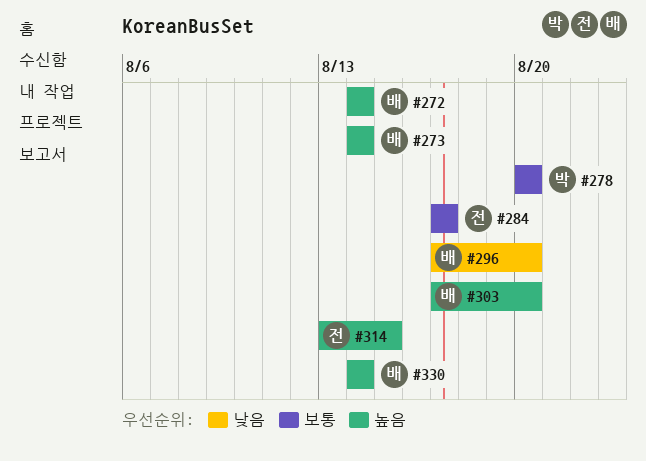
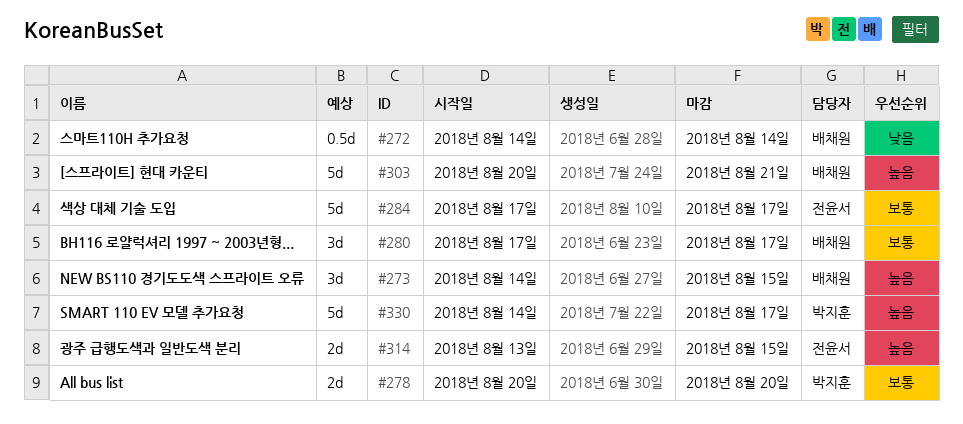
#272, priority: 높음 -> 낮음
#273, due: Aug 14 -> Aug 15
#280: none -> present
#296: present -> none
#303, start: Aug 17 -> Aug 20
#303, due: Aug 20 -> Aug 21
#330, owner: 배채원 -> 박지훈
#330, due: Aug 14 -> Aug 17

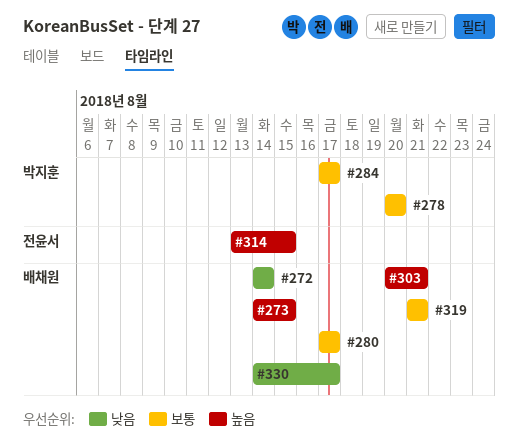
#284, owner: 전윤서 -> 박지훈
#319: none -> present
#330, owner: 박지훈 -> 배채원
#330, priority: 높음 -> 낮음

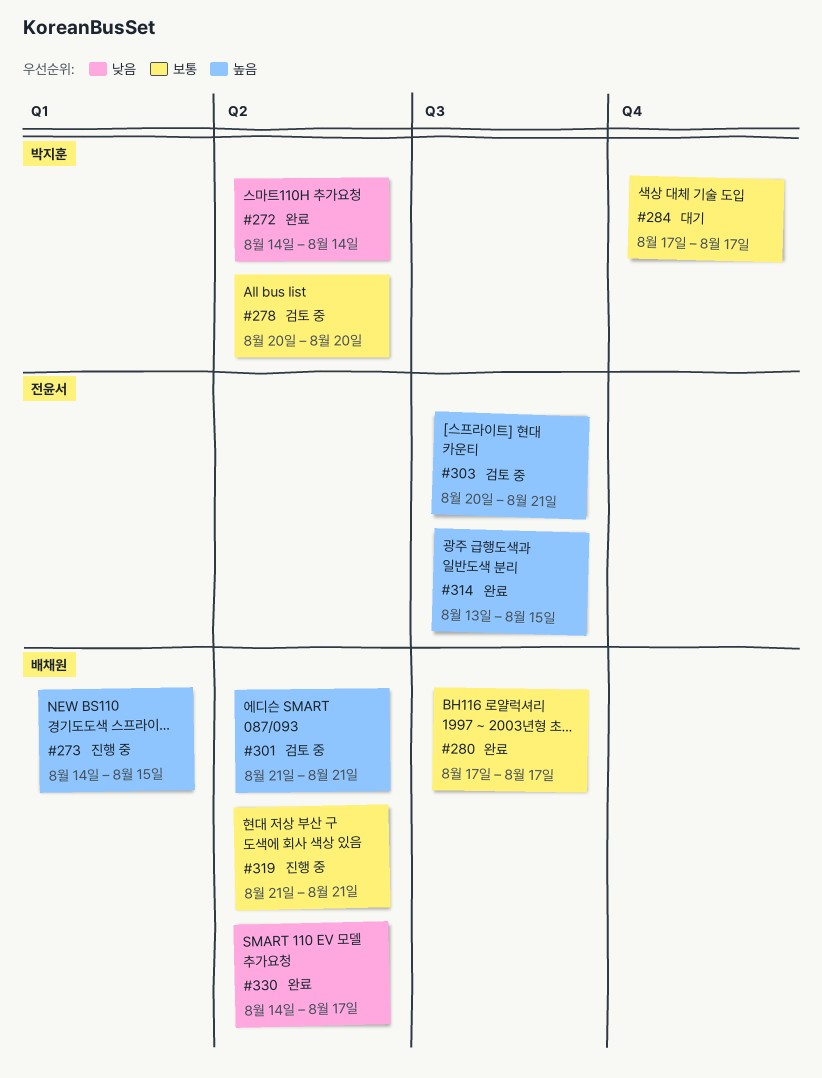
#272, owner: 배채원 -> 박지훈
#301: none -> present
#303, owner: 배채원 -> 전윤서

